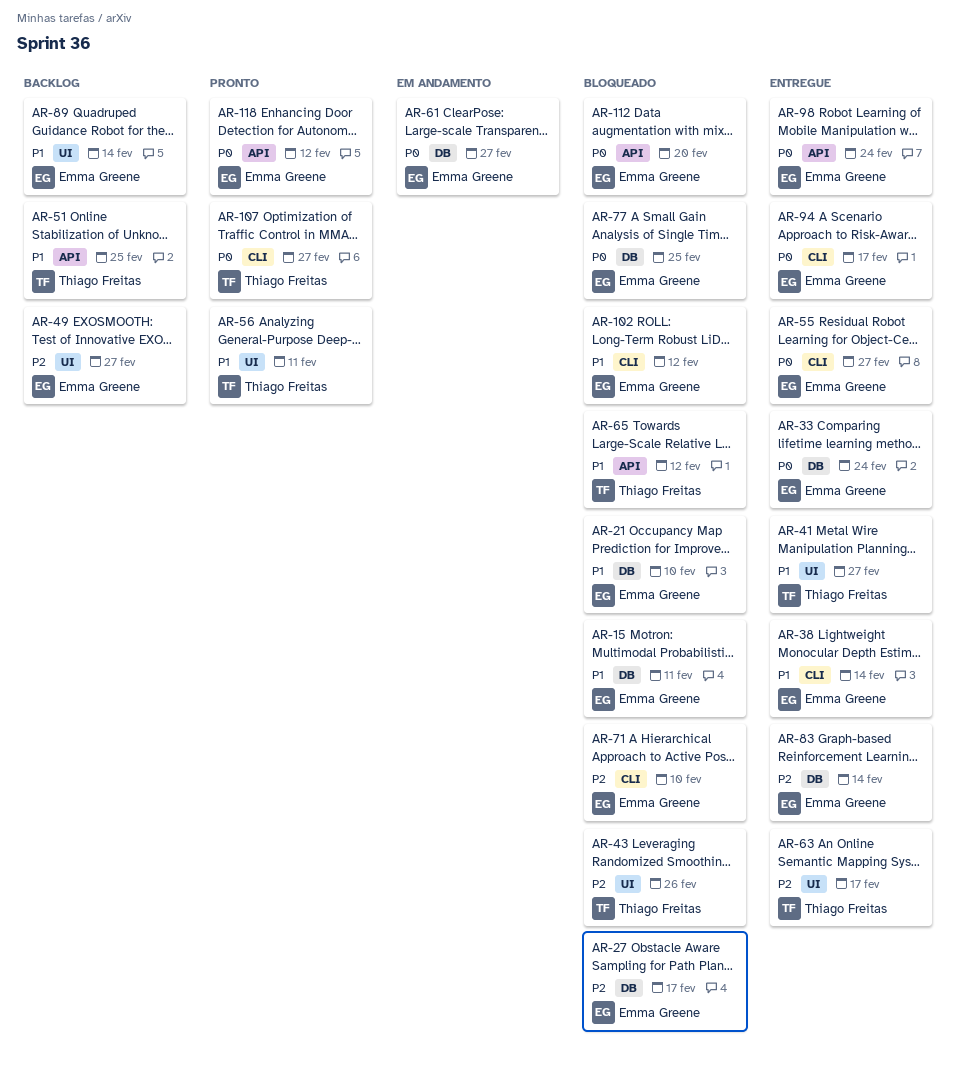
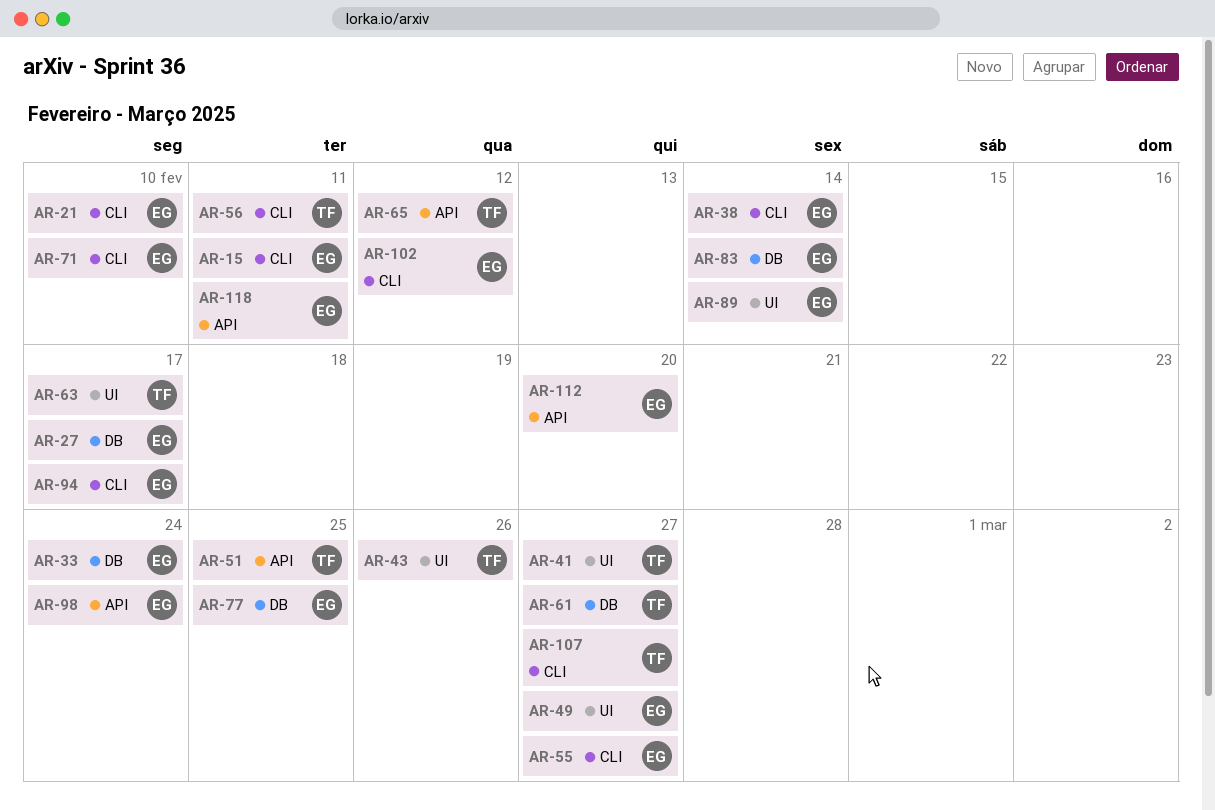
AR-15, label: DB -> CLI
AR-21, label: DB -> CLI
AR-56, label: UI -> CLI
AR-61, owner: Emma Greene -> Thiago Freitas
AR-118, due: Feb 12 -> Feb 11

